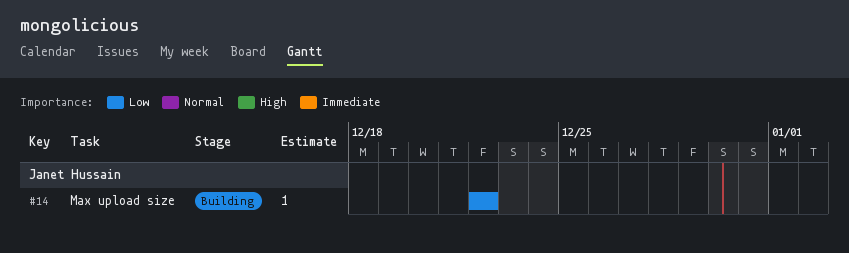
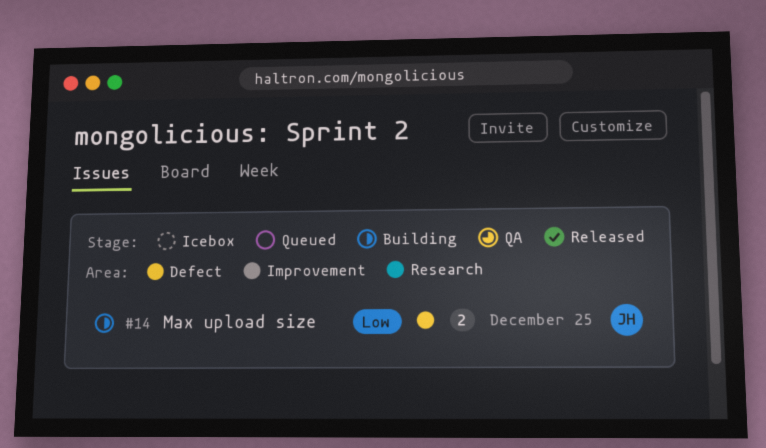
#14, estimate: 1 -> 2
#14, due: Dec 22 -> Dec 25

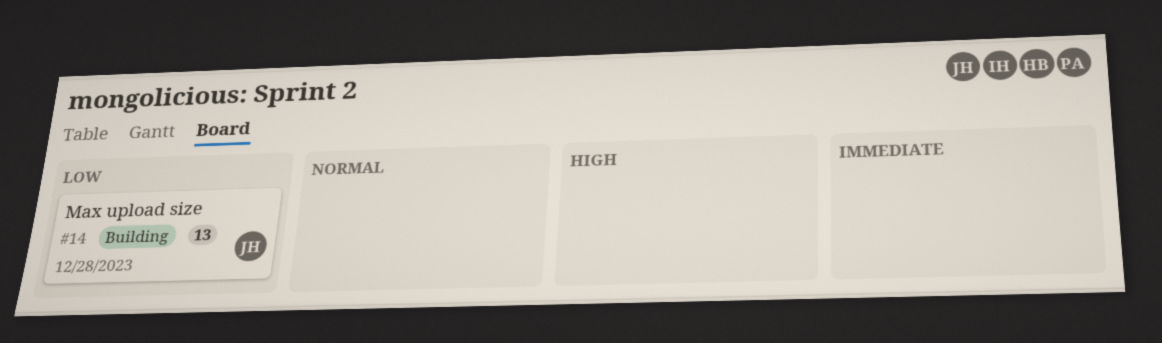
#14, estimate: 2 -> 13
#14, due: Dec 25 -> Dec 28

